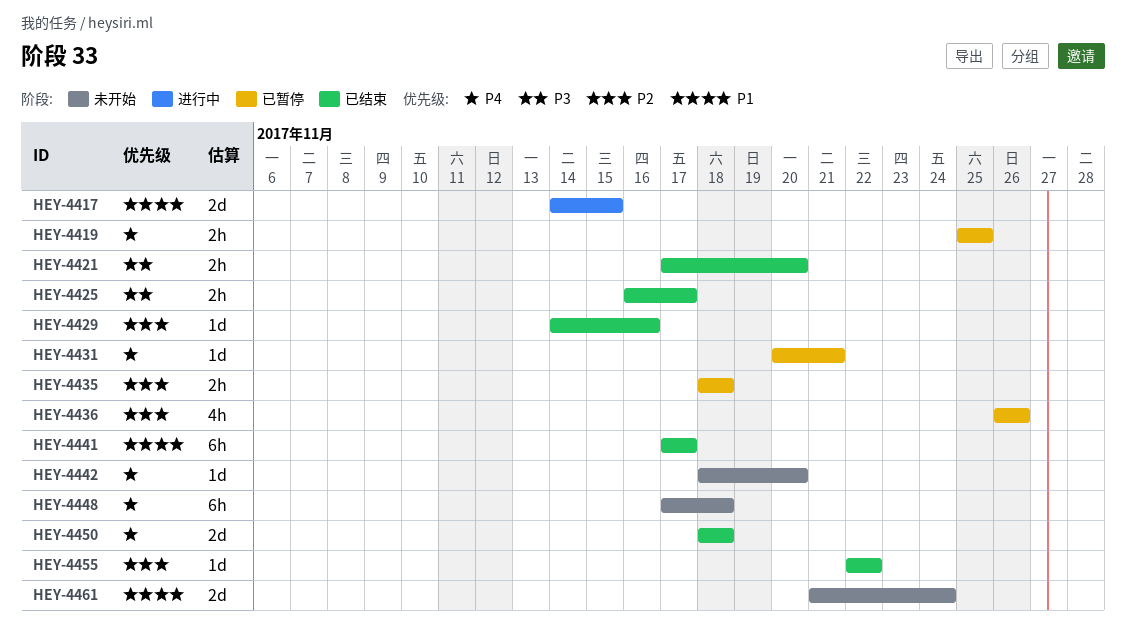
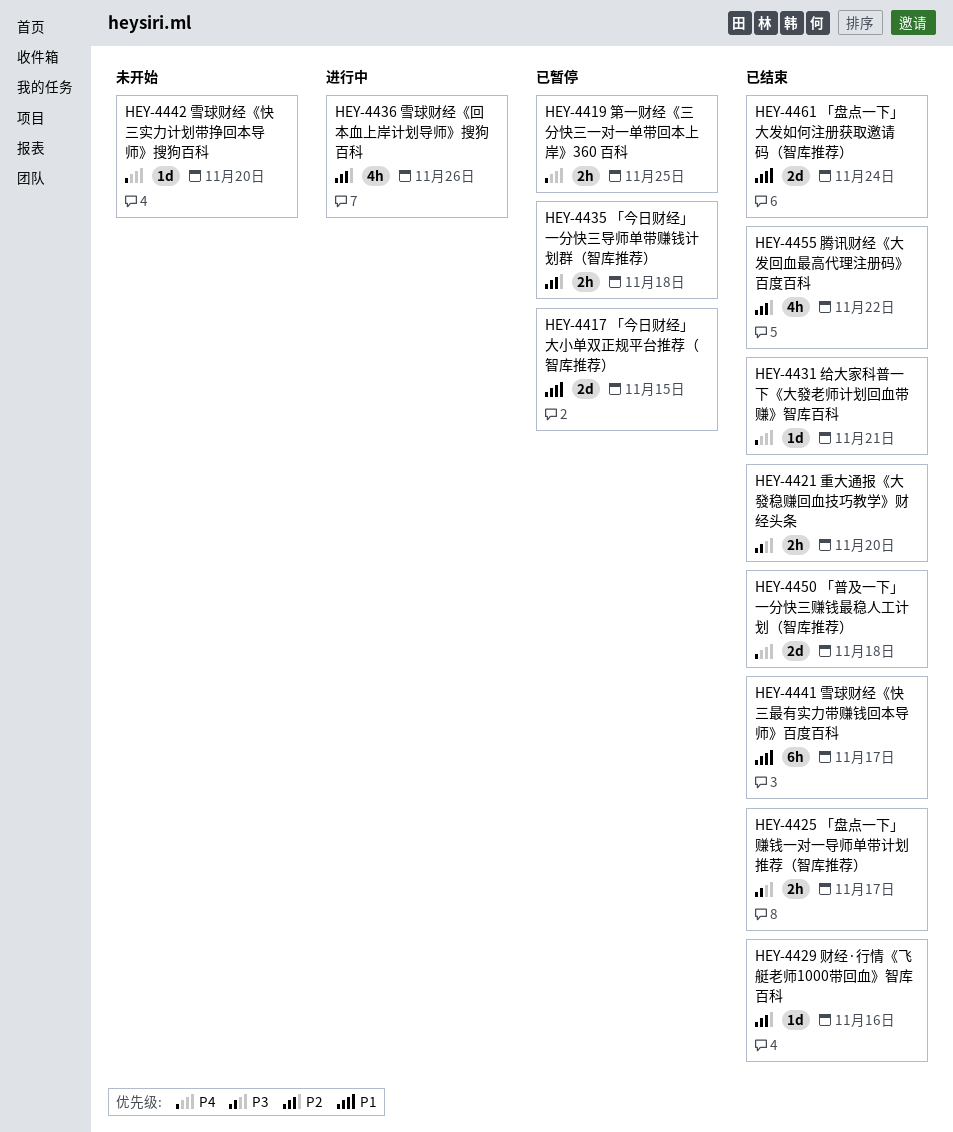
HEY-4417, status: 进行中 -> 已暂停
HEY-4431, status: 已暂停 -> 已结束
HEY-4436, status: 已暂停 -> 进行中
HEY-4448: present -> none
HEY-4455, estimate: 1d -> 4h
HEY-4461, status: 未开始 -> 已结束

